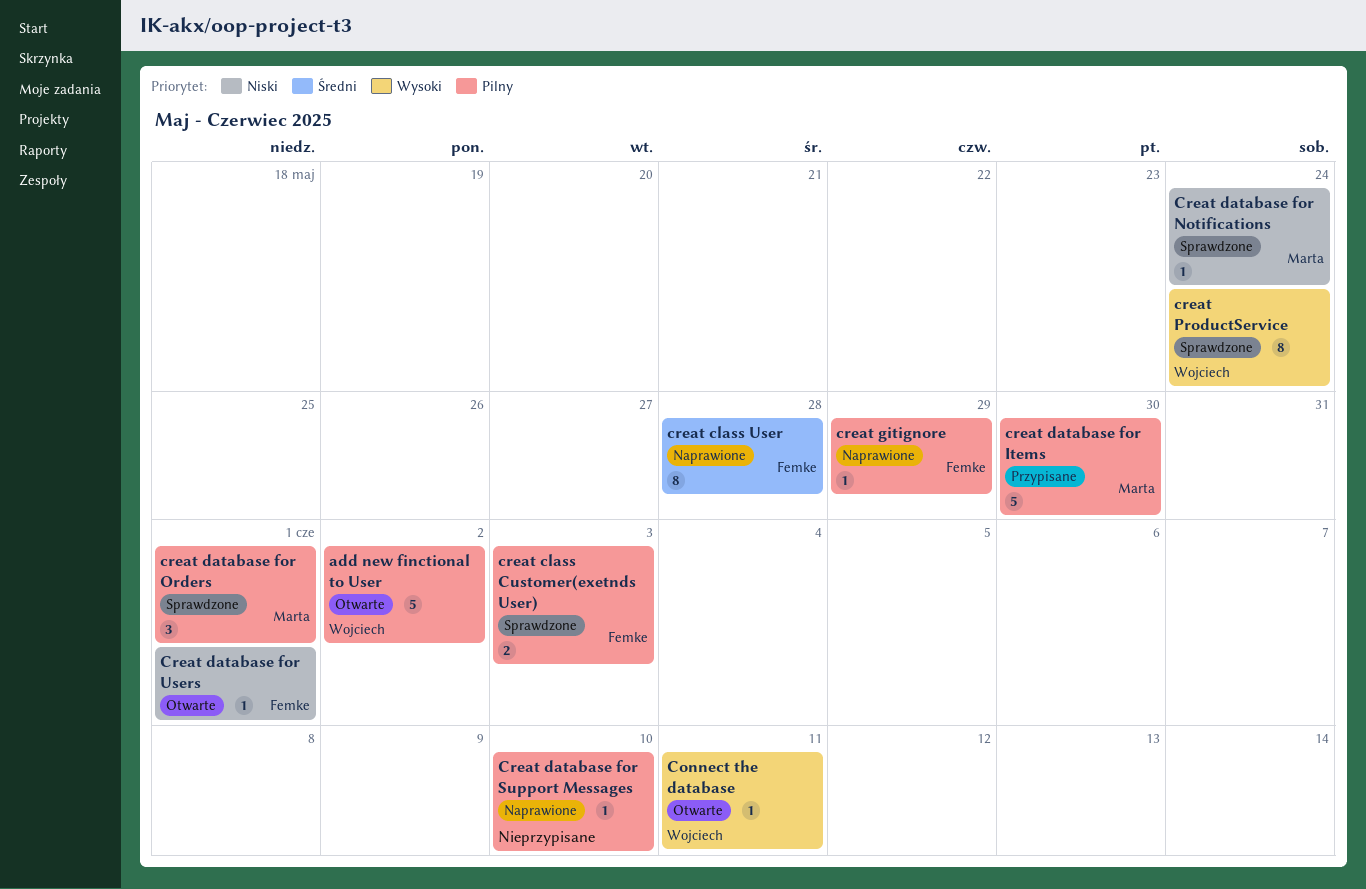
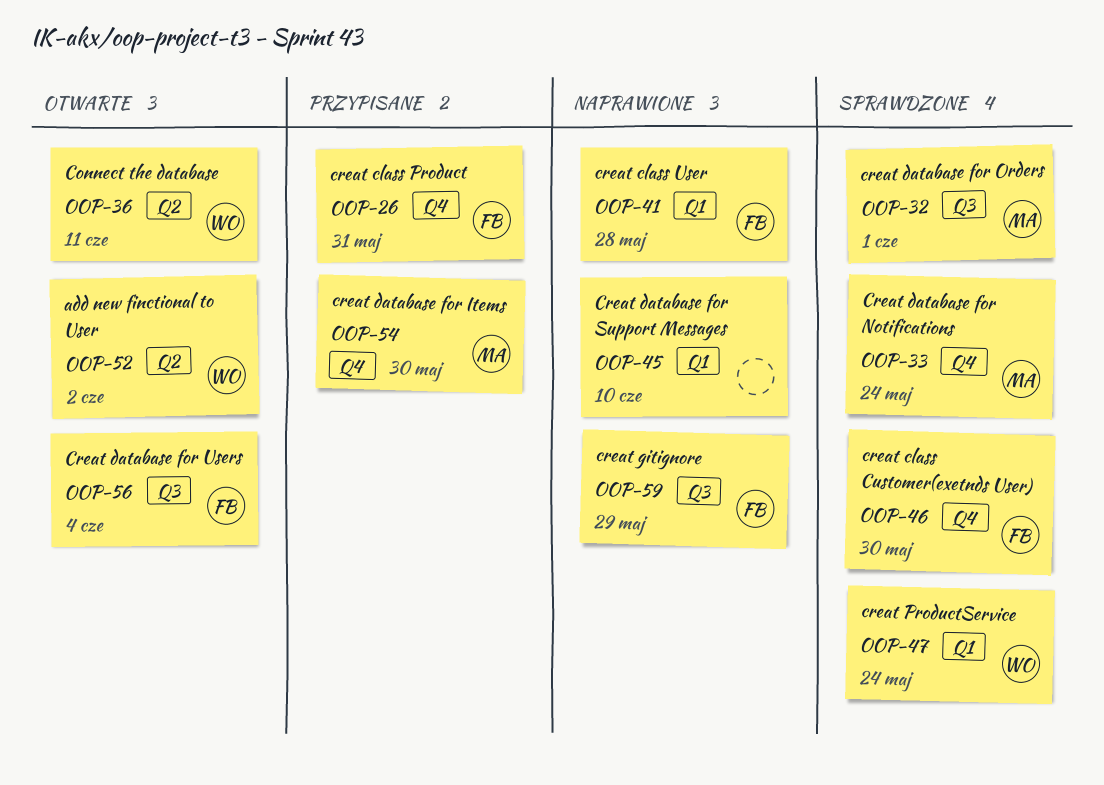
creat class Customer(exetnds User), due: Jun 3 -> May 30
creat class Product: none -> present
Creat database for Users, due: Jun 1 -> Jun 4

